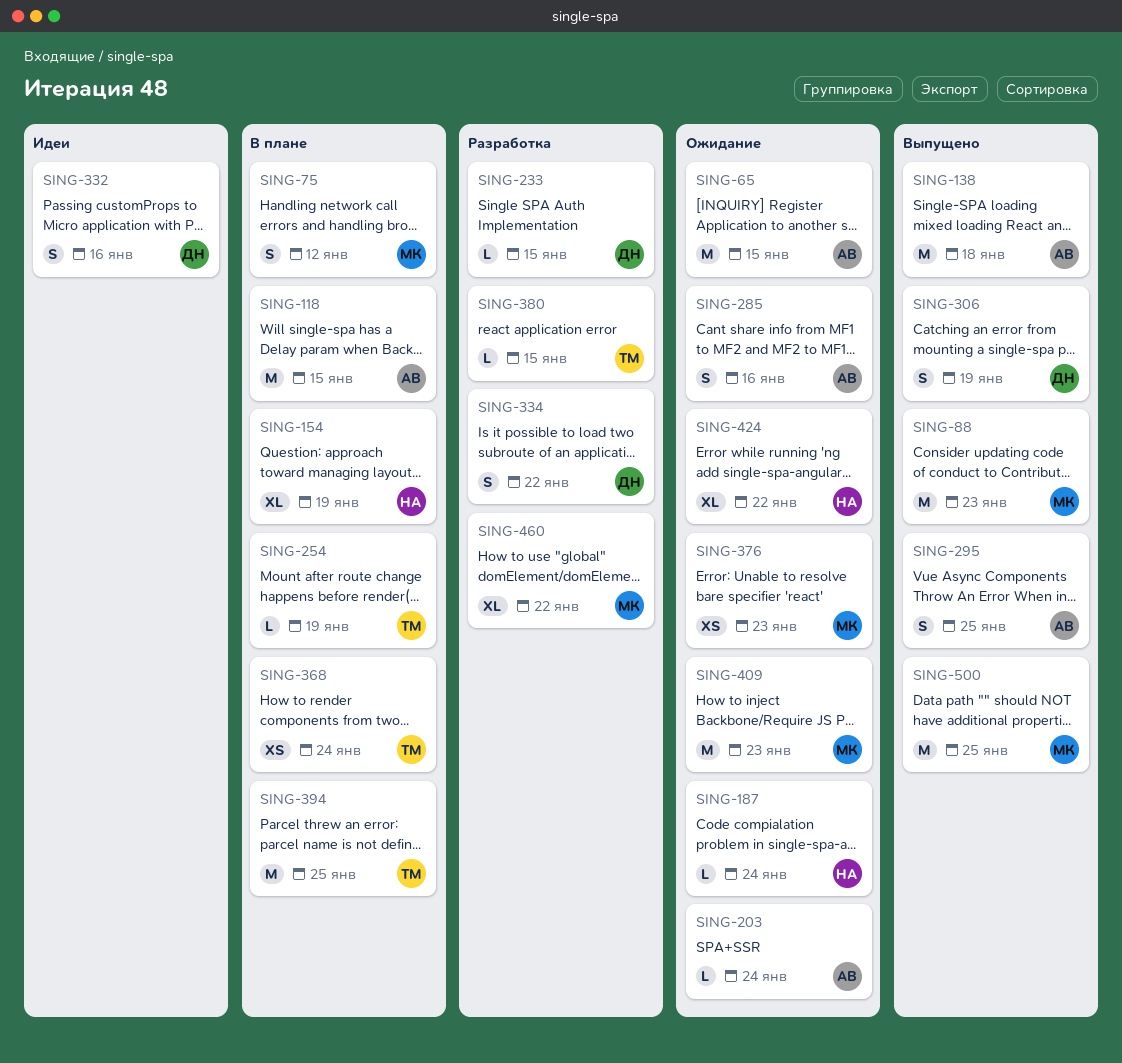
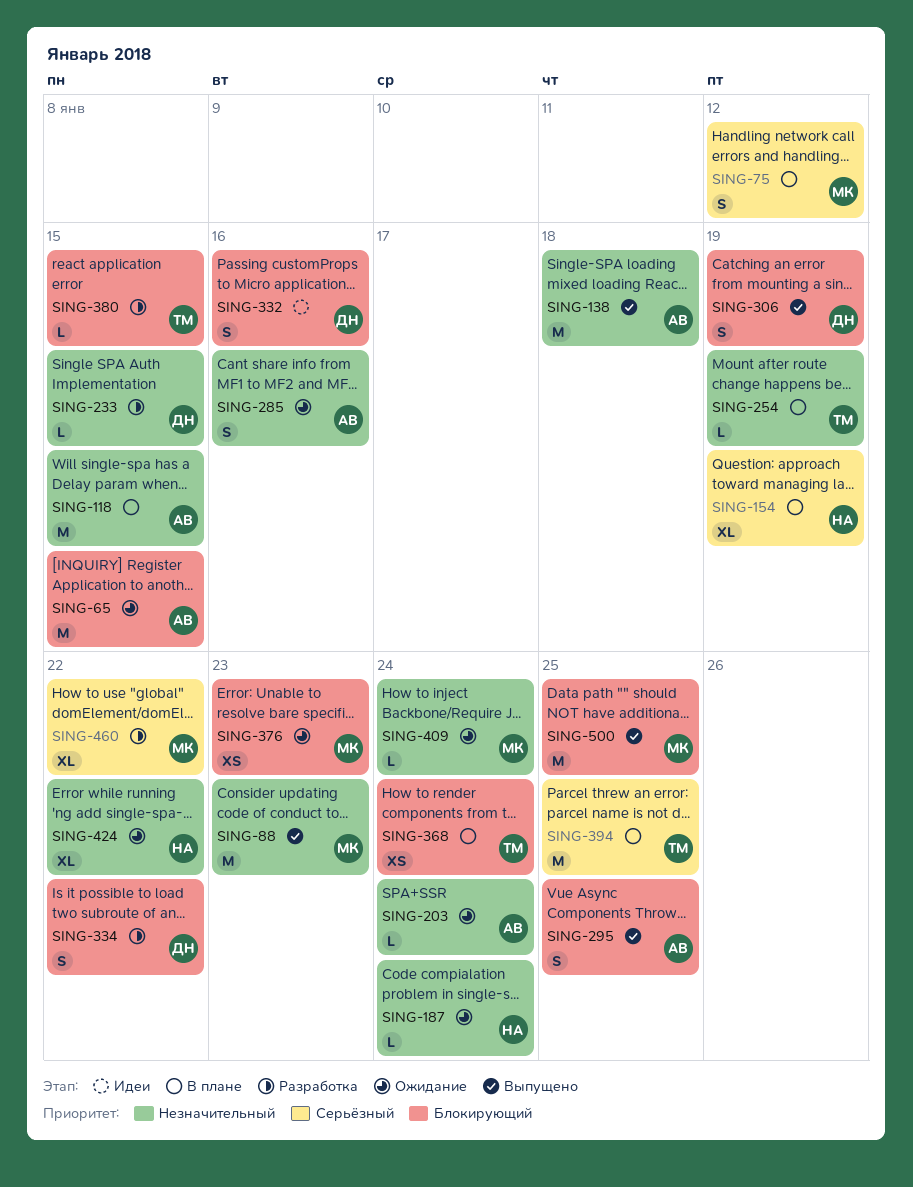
SING-409, estimate: M -> L
SING-409, due: Jan 23 -> Jan 24

